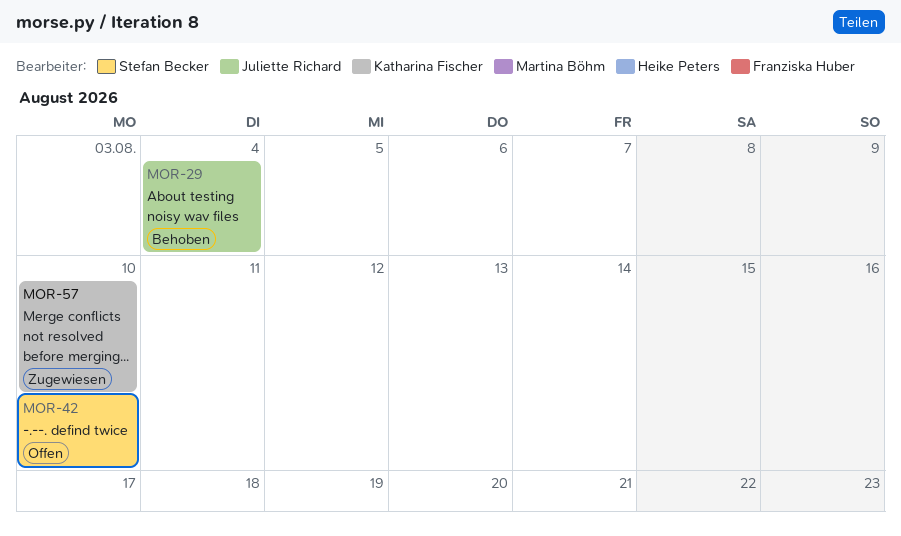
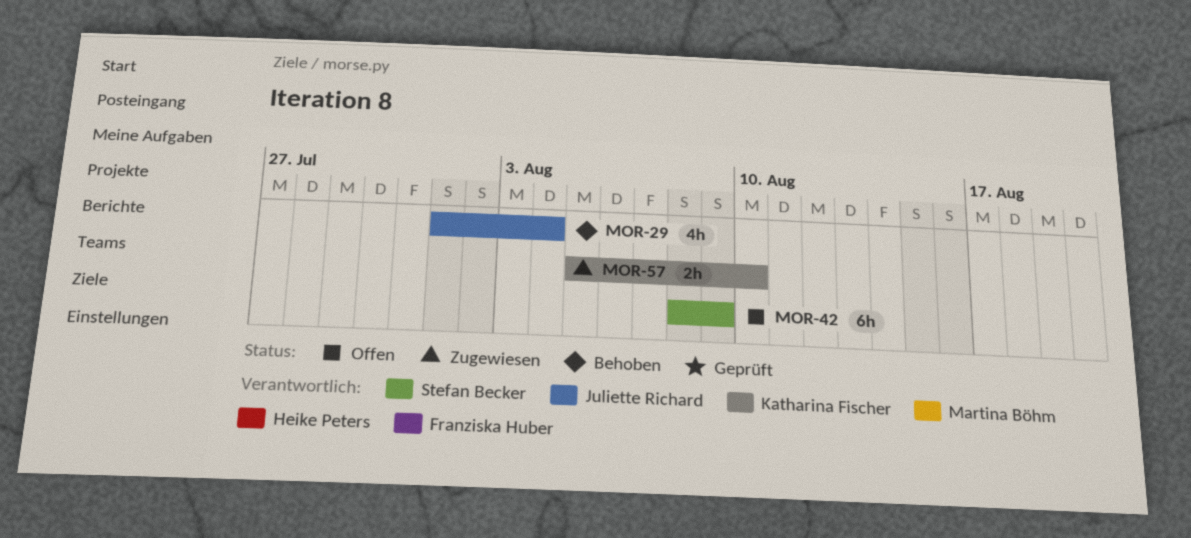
MOR-42, due: Aug 10 -> Aug 9

